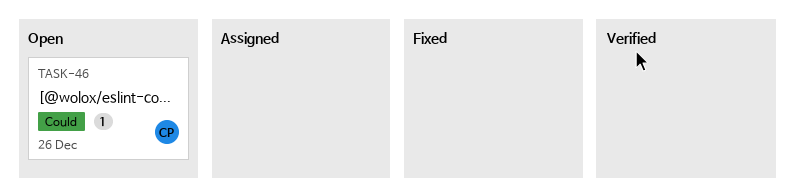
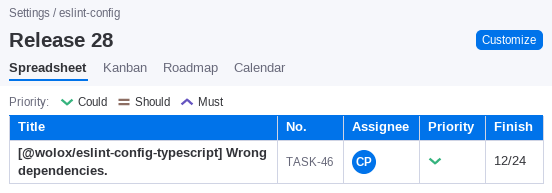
TASK-46, due: Dec 26 -> Dec 24

